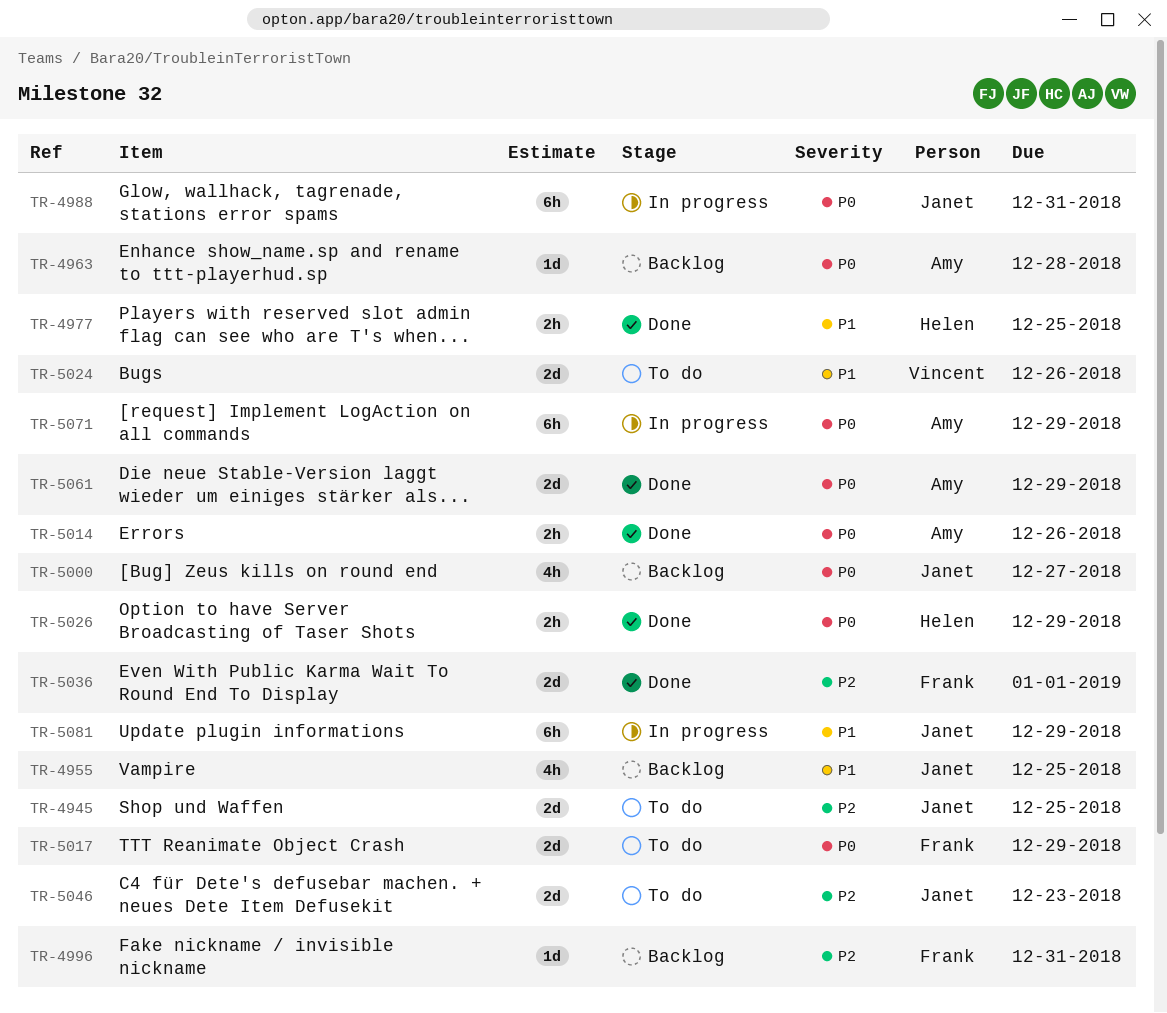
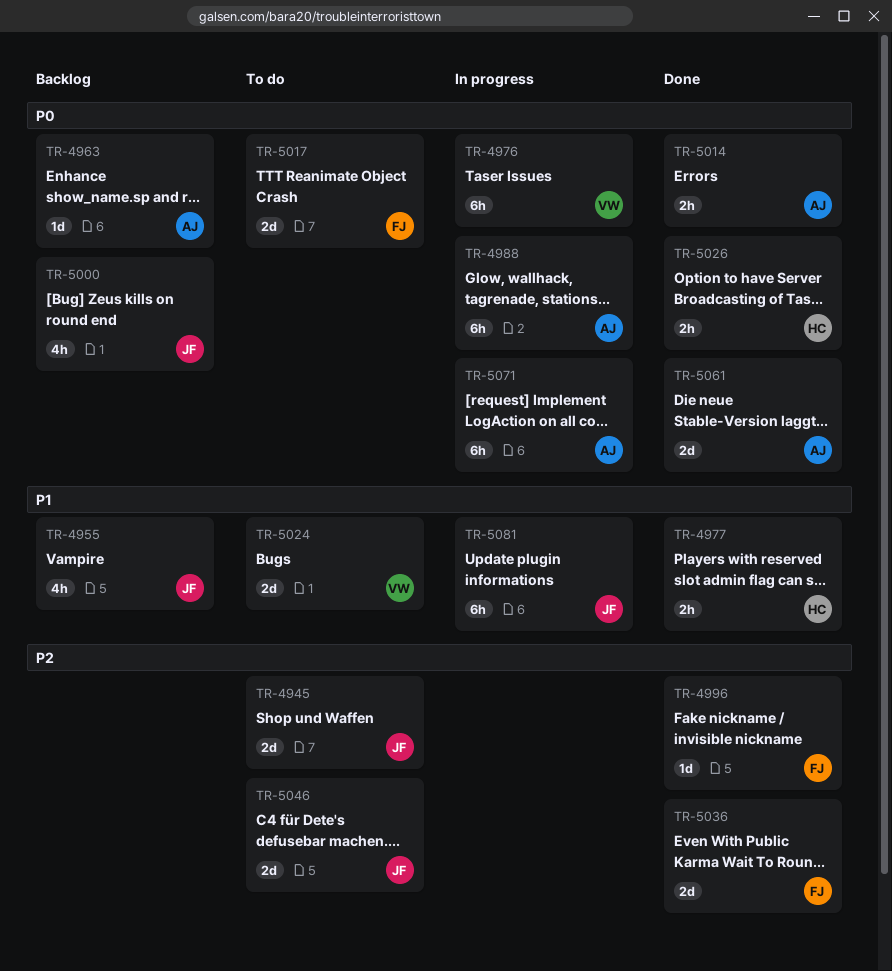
TR-4976: none -> present
TR-4988, owner: Janet -> Amy
TR-4996, status: Backlog -> Done

